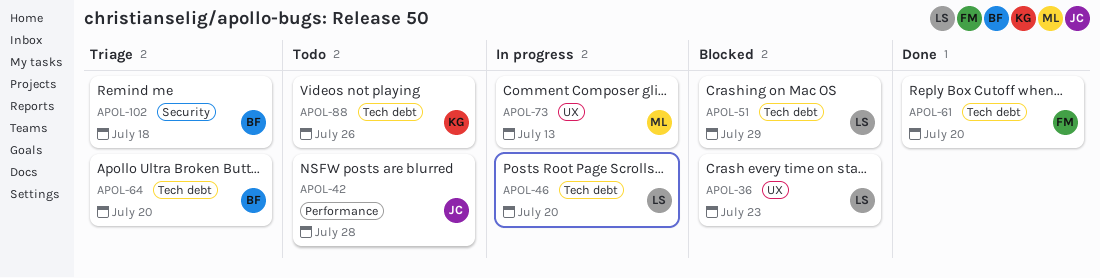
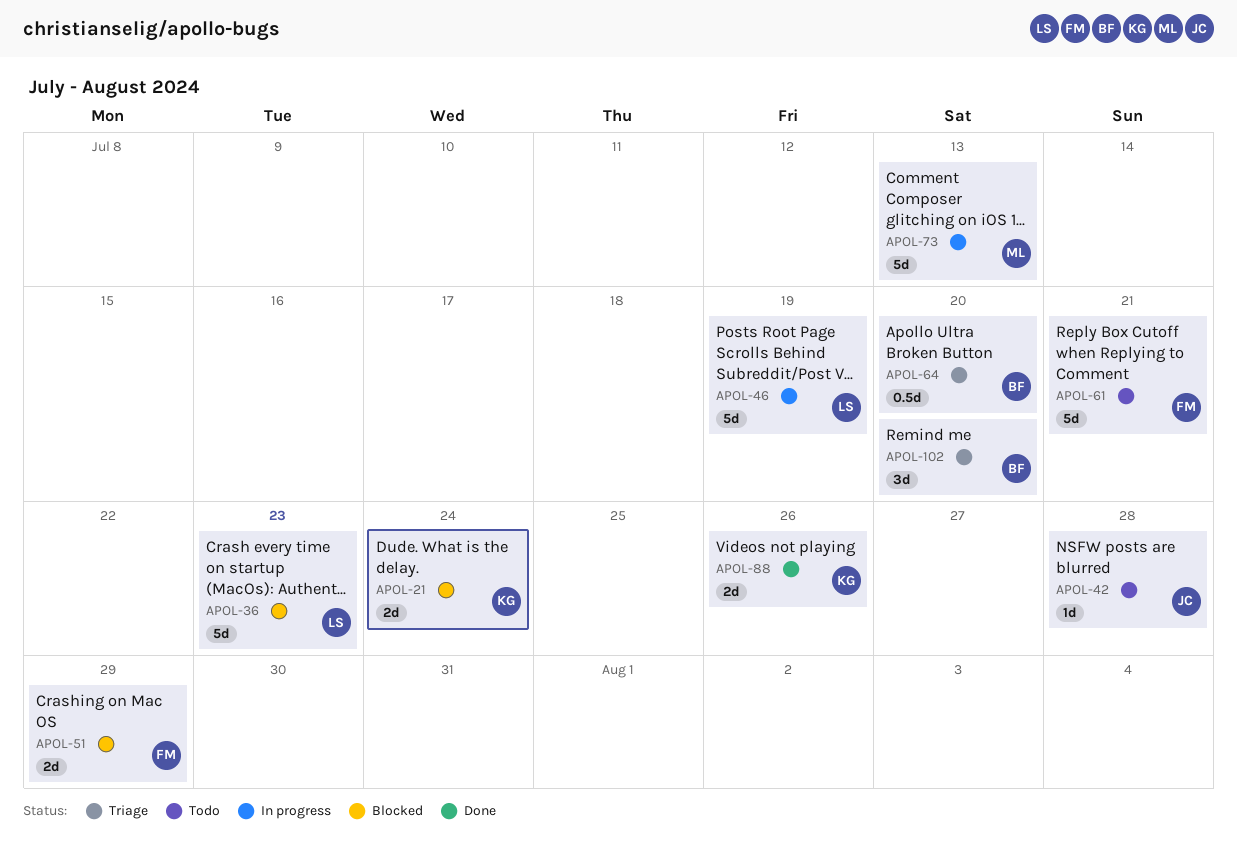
APOL-21: none -> present
APOL-46, due: Jul 20 -> Jul 19
APOL-51, owner: LS -> FM
APOL-61, status: Done -> Todo
APOL-61, due: Jul 20 -> Jul 21
APOL-88, status: Todo -> Done
APOL-102, due: Jul 18 -> Jul 20

